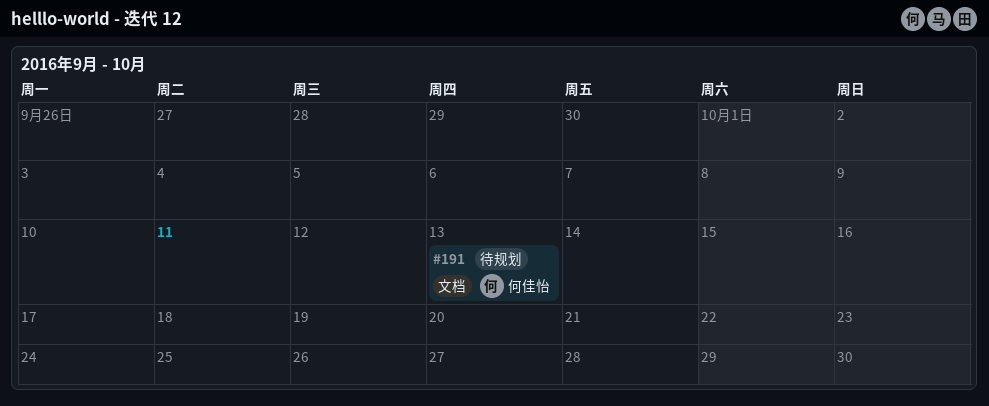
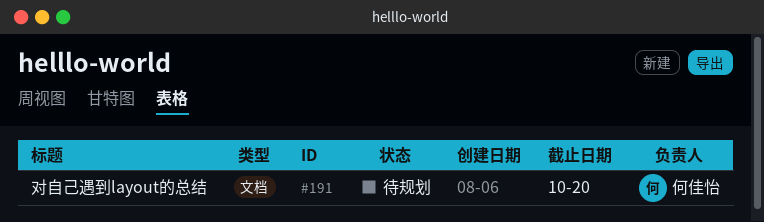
#191, due: Oct 13 -> Oct 20

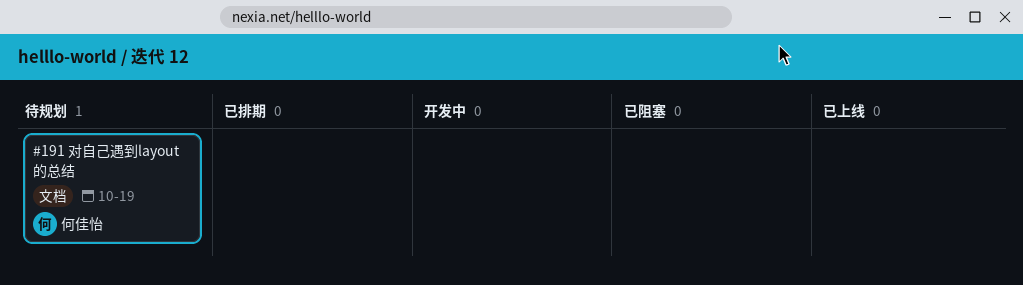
#191, due: Oct 20 -> Oct 19

